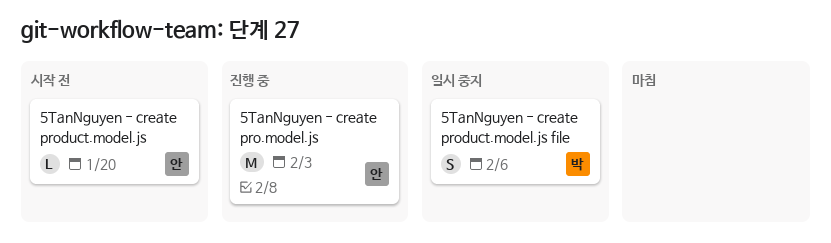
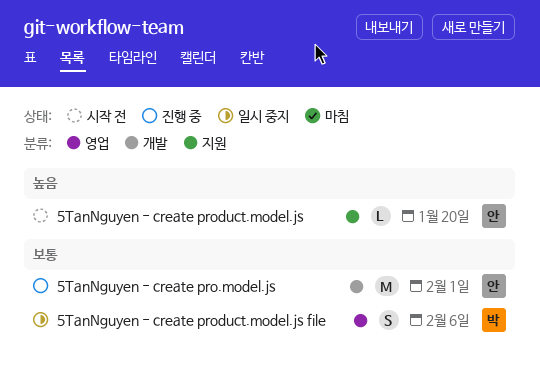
5TanNguyen - create pro.model.js, due: Feb 3 -> Feb 1

